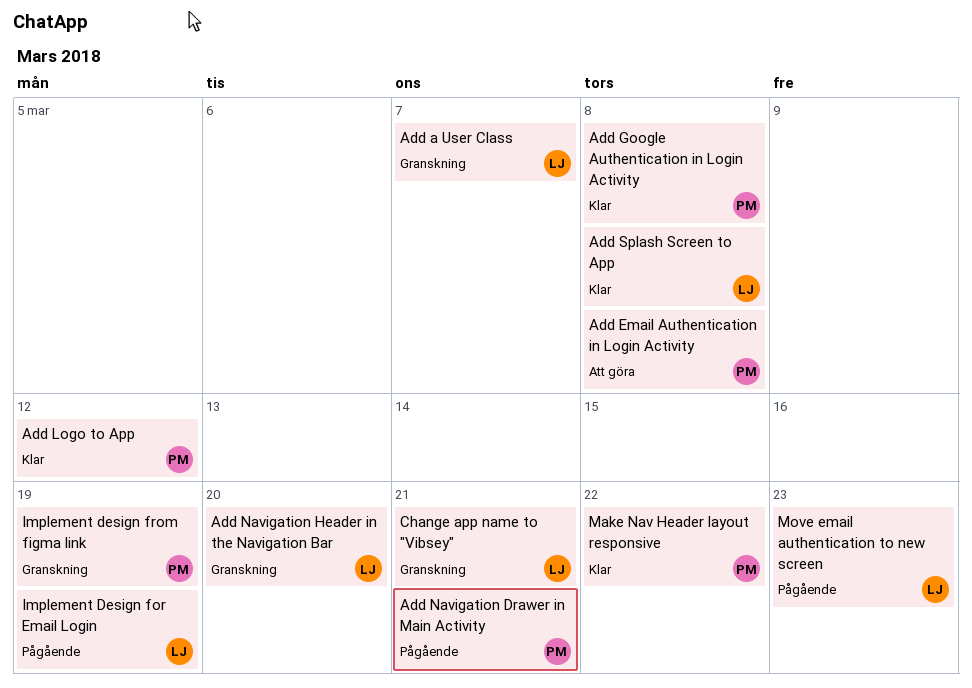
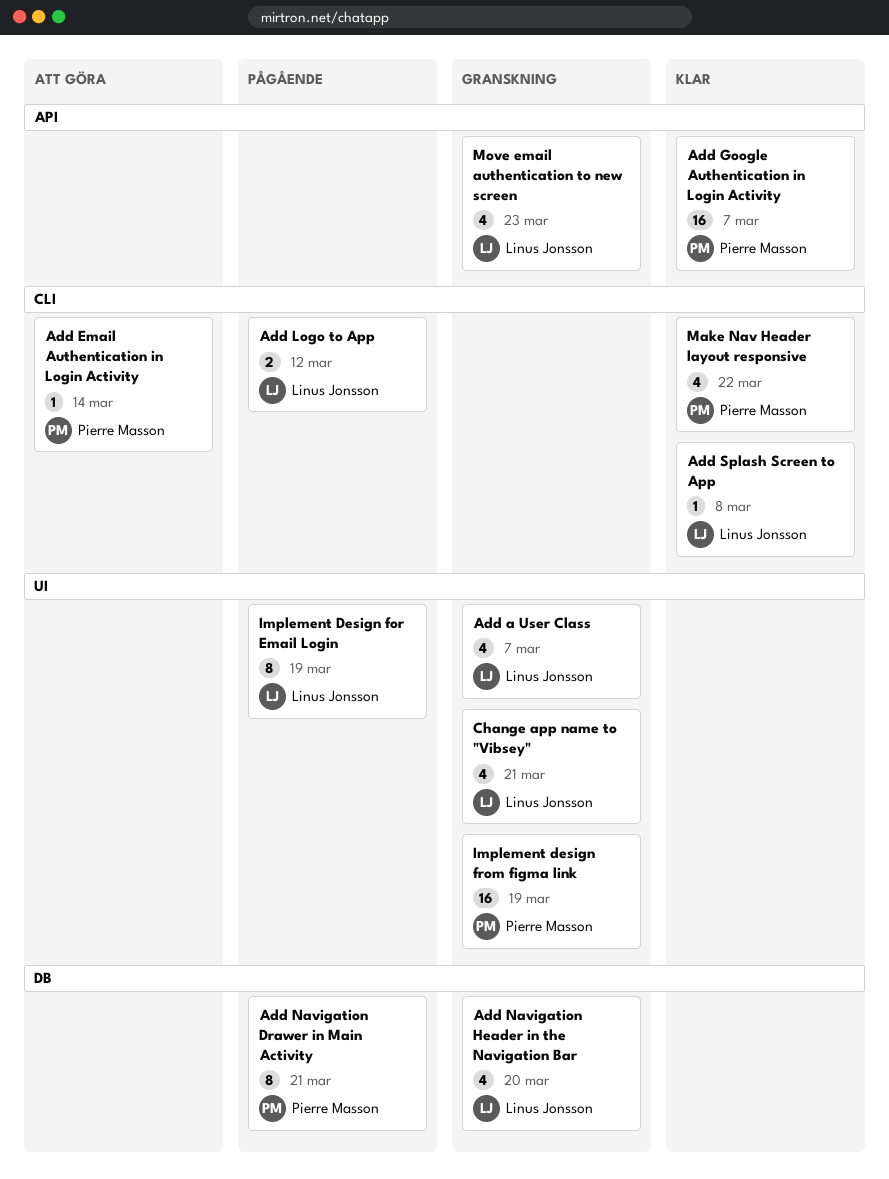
Add Email Authentication in Login Activity, due: Mar 8 -> Mar 14
Add Google Authentication in Login Activity, due: Mar 8 -> Mar 7
Add Logo to App, status: Klar -> Pågående
Add Logo to App, owner: Pierre Masson -> Linus Jonsson
Move email authentication to new screen, status: Pågående -> Granskning

